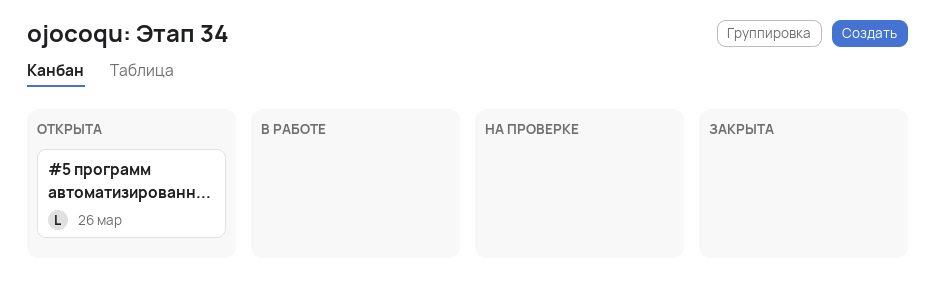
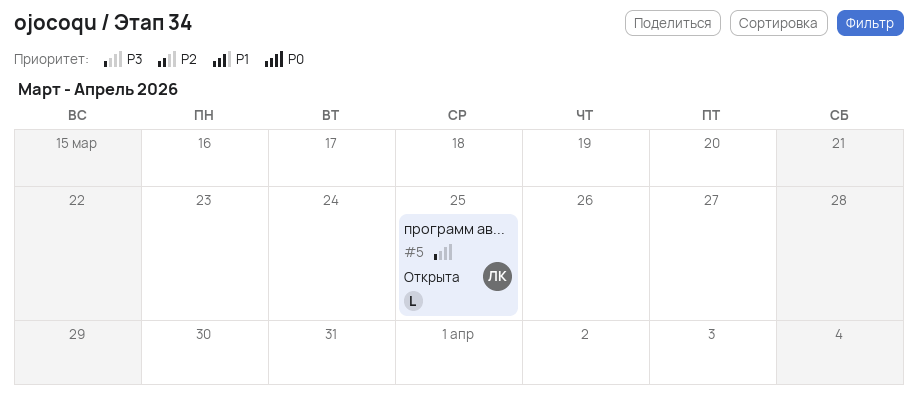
#5, due: Mar 26 -> Mar 25

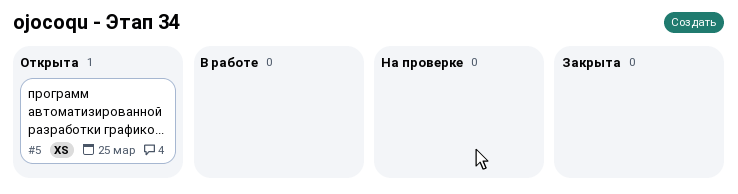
#5, estimate: L -> XS

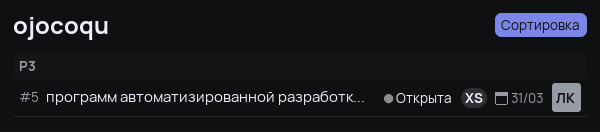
#5, due: Mar 25 -> Mar 31

